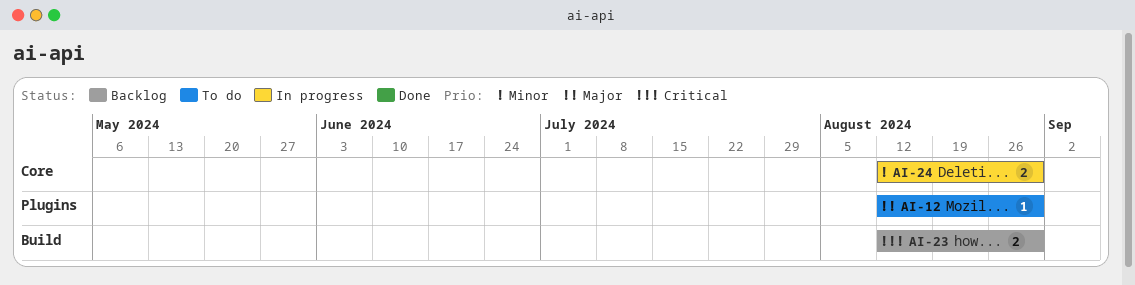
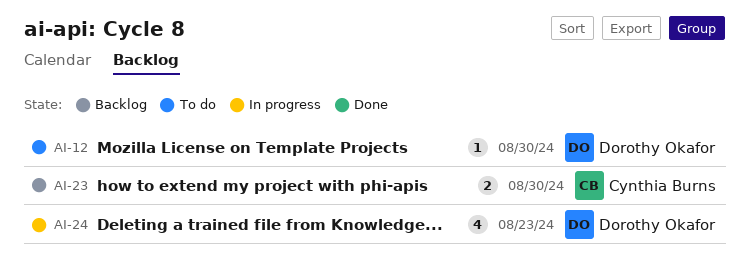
AI-24, estimate: 2 -> 4
AI-24, due: Aug 30 -> Aug 23

